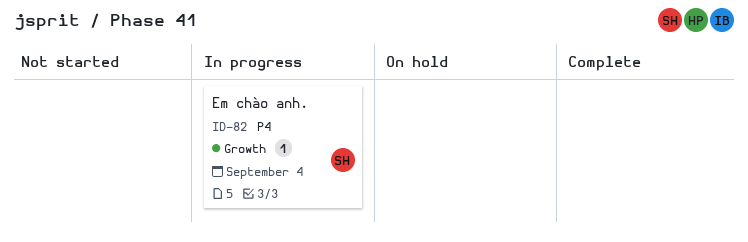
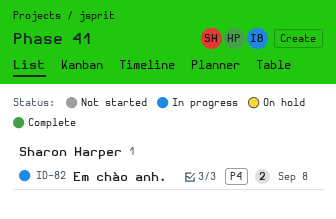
ID-82, estimate: 1 -> 2
ID-82, due: Sep 4 -> Sep 8

